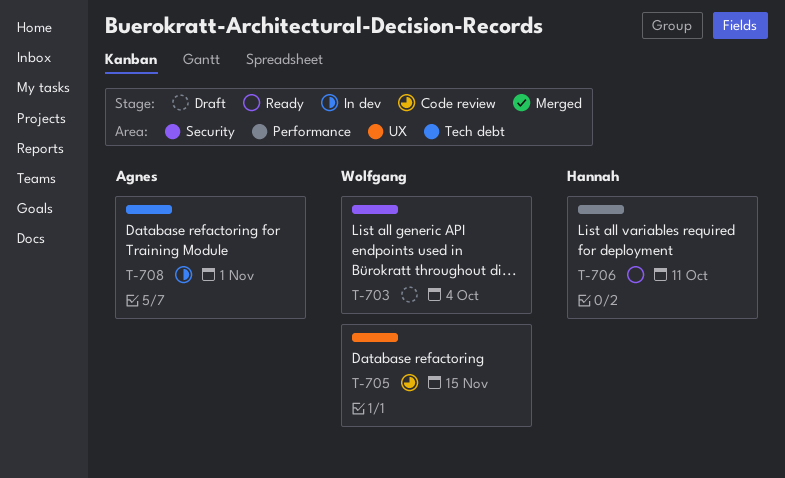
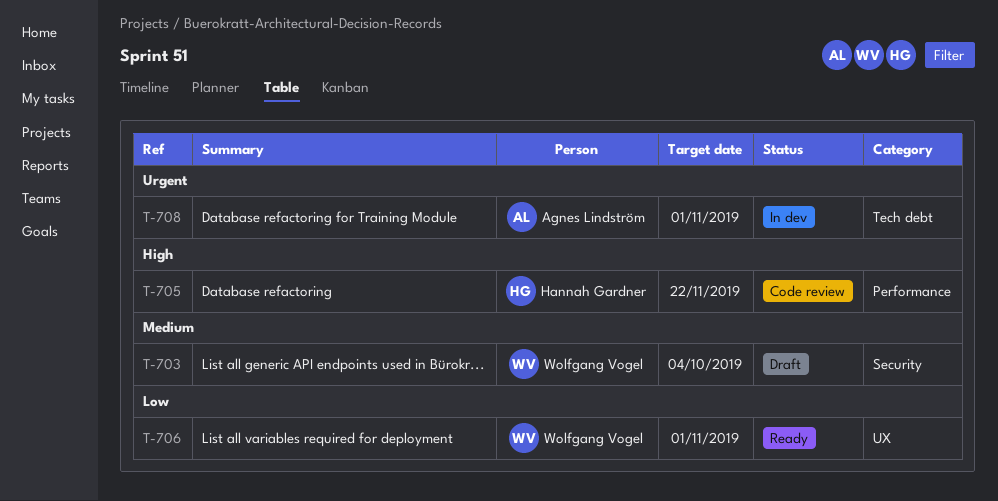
T-705, owner: Wolfgang Vogel -> Hannah Gardner
T-705, label: UX -> Performance
T-705, due: Nov 15 -> Nov 22
T-706, owner: Hannah Gardner -> Wolfgang Vogel
T-706, label: Performance -> UX
T-706, due: Oct 11 -> Nov 1

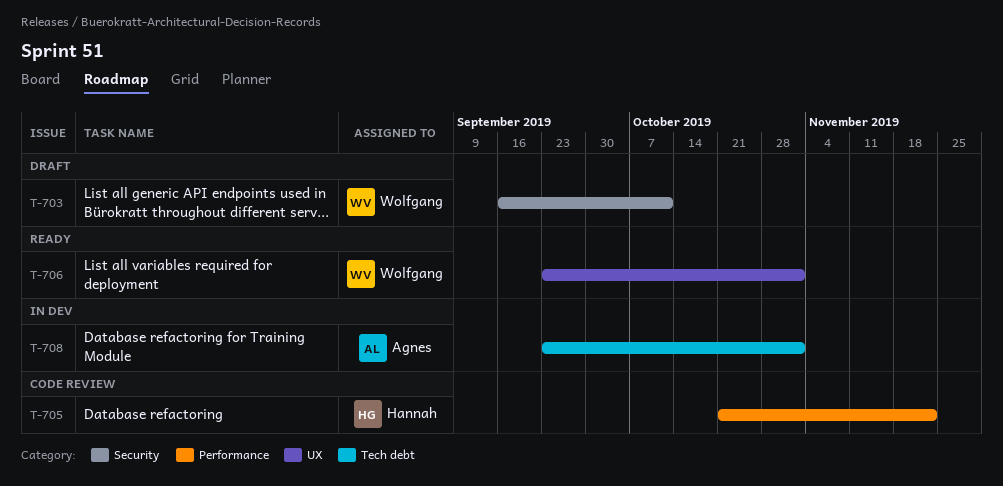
T-703, due: Oct 4 -> Oct 11

